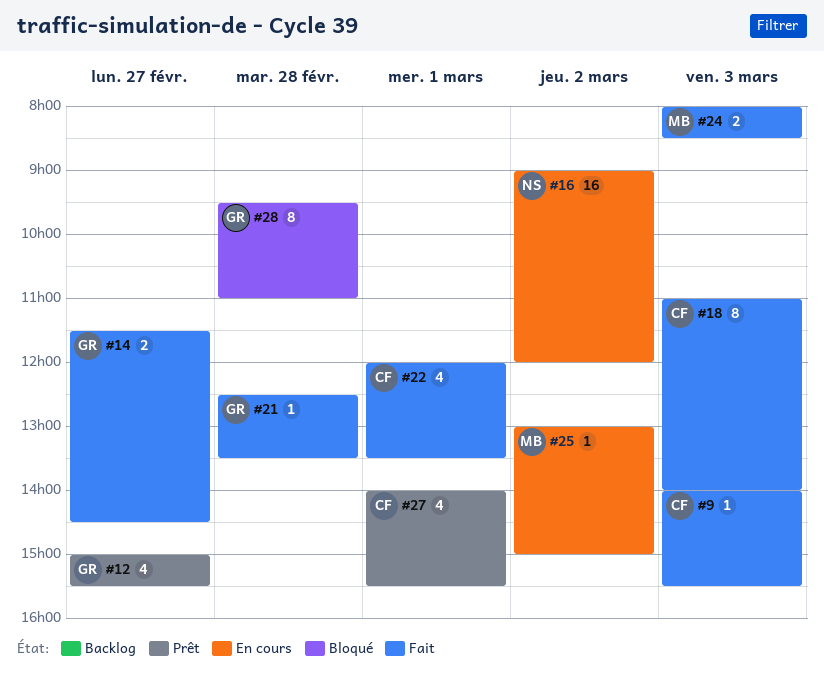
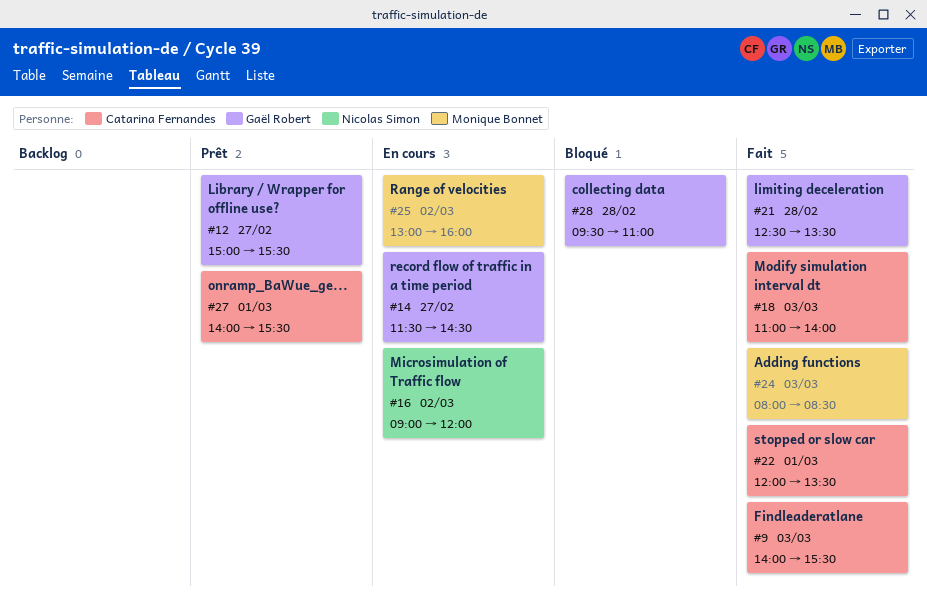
#14, status: Fait -> En cours
#25, ends: 15:00 -> 16:00

